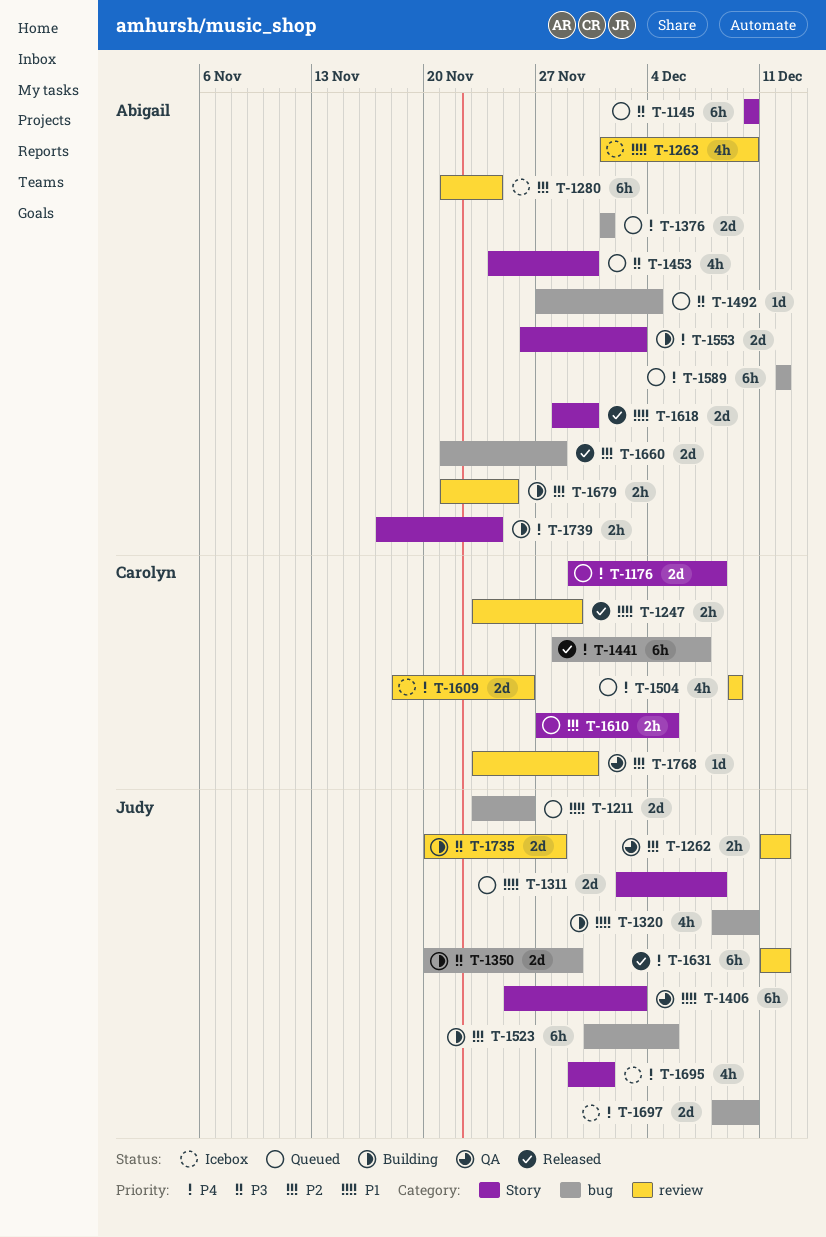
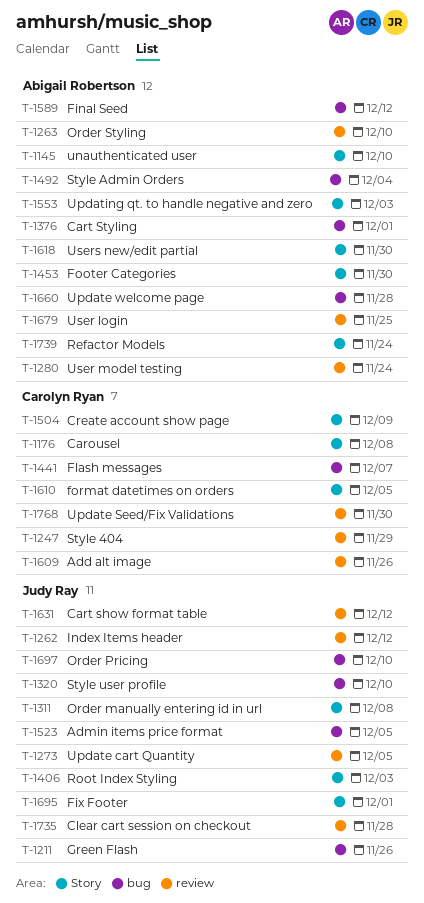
T-1273: none -> present
T-1350: present -> none
T-1504, label: review -> Story

